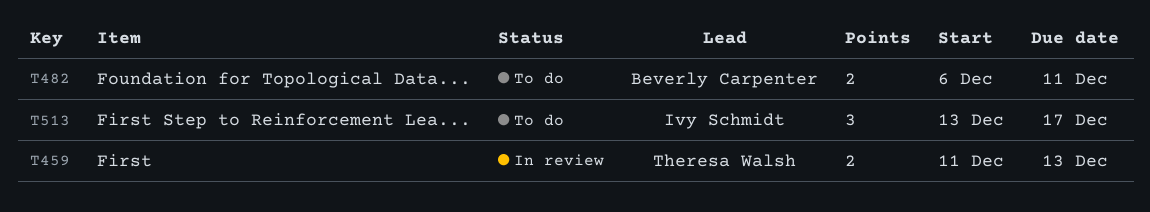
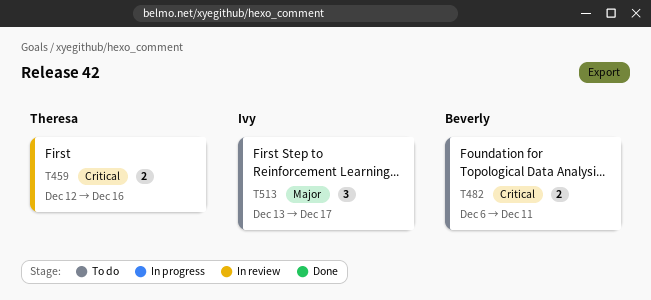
T459, start: Dec 11 -> Dec 12
T459, due: Dec 13 -> Dec 16

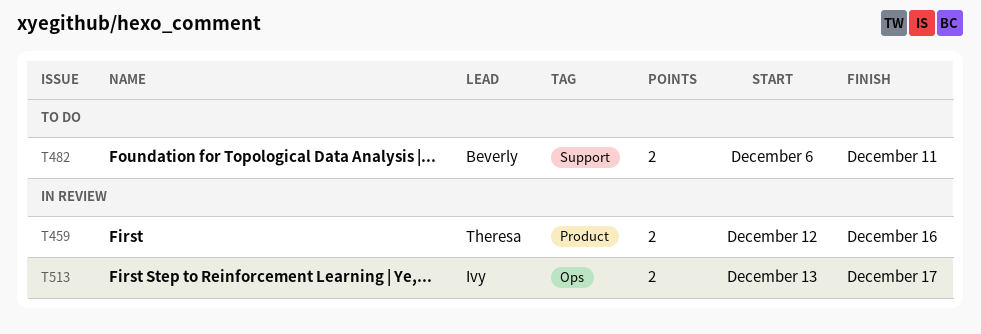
T513, status: To do -> In review
T513, estimate: 3 -> 2

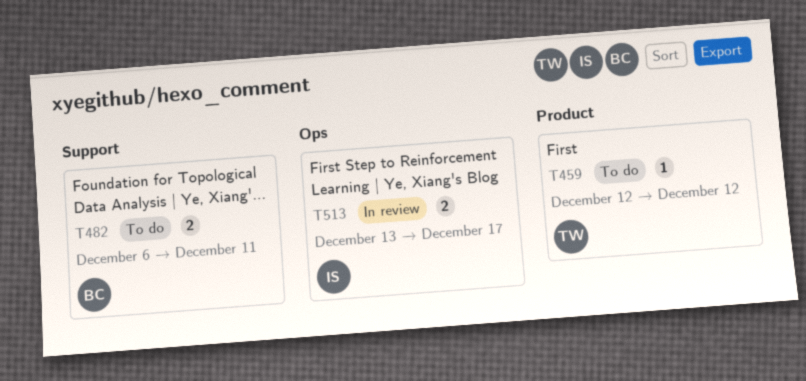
T459, status: In review -> To do
T459, estimate: 2 -> 1
T459, due: Dec 16 -> Dec 12

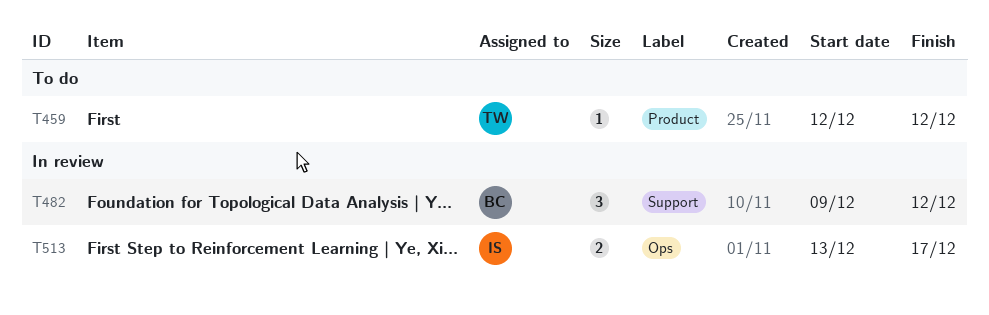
T482, status: To do -> In review
T482, estimate: 2 -> 3
T482, start: Dec 6 -> Dec 9
T482, due: Dec 11 -> Dec 12

